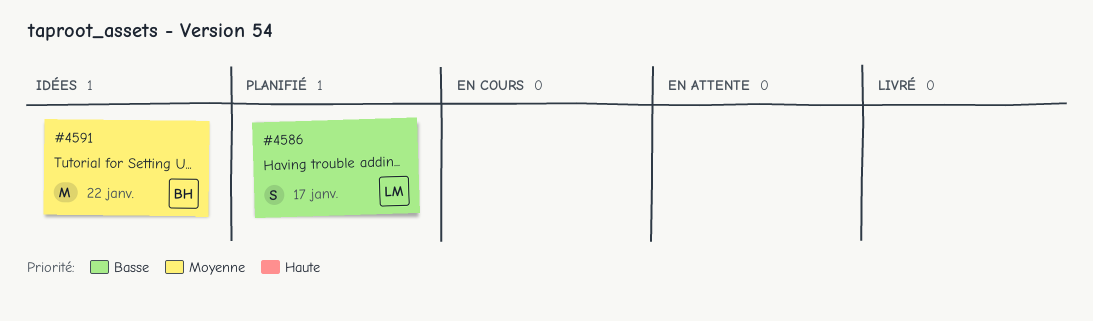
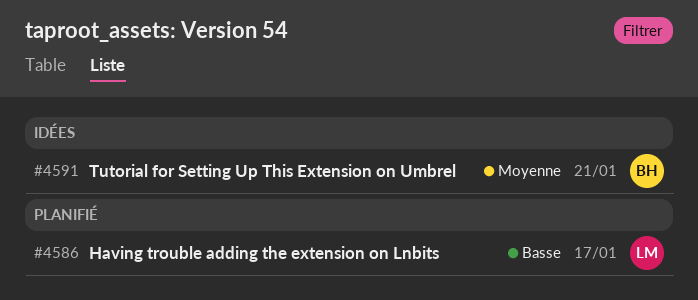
#4591, due: Jan 22 -> Jan 21

